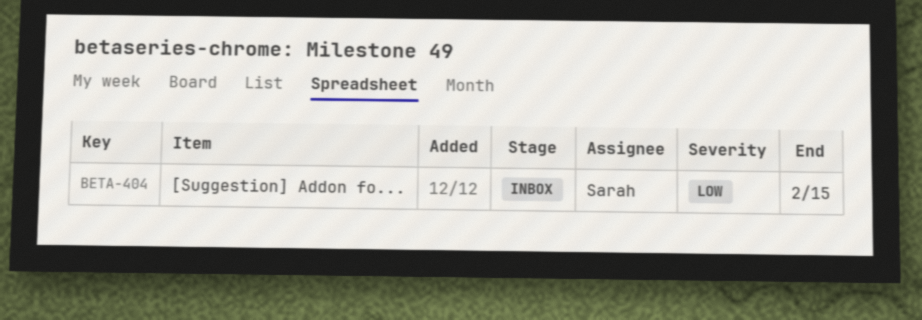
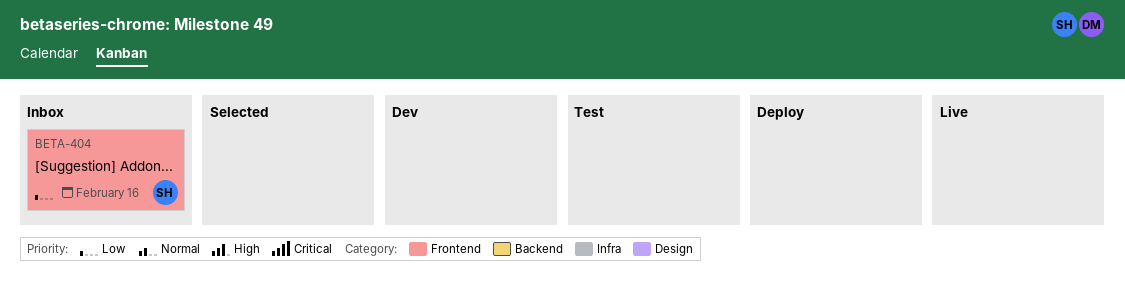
BETA-404, due: Feb 15 -> Feb 16

